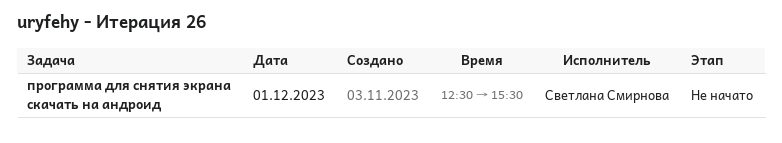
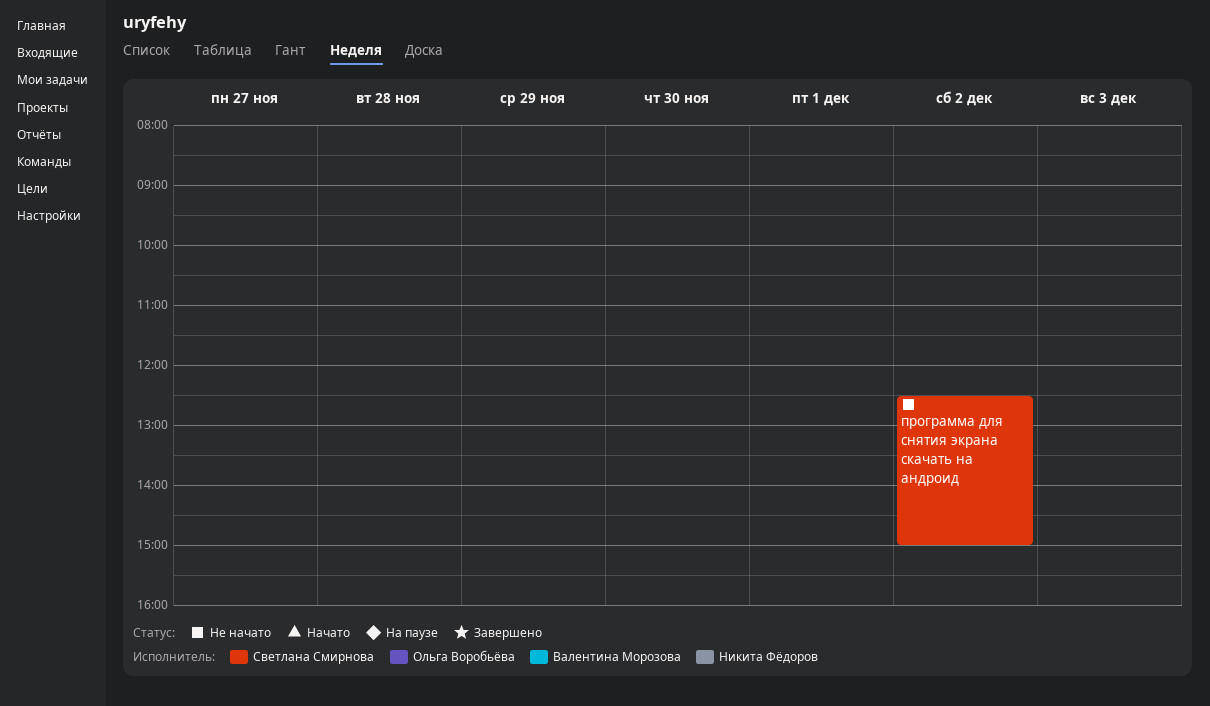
программа для снятия экрана скачать на андроид, day: Dec 1 -> Dec 2
программа для снятия экрана скачать на андроид, ends: 15:30 -> 15:00

